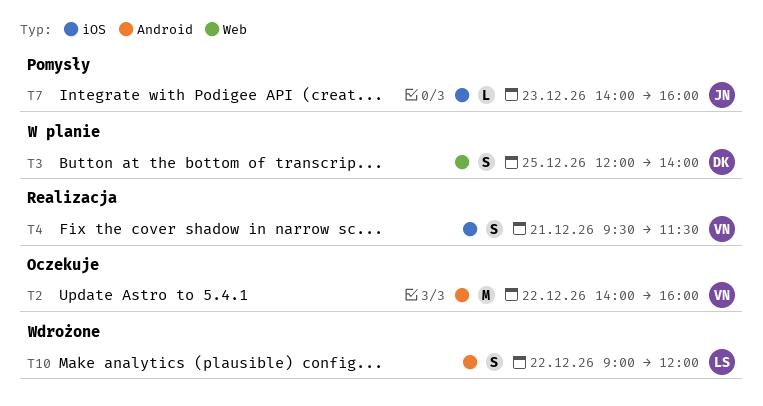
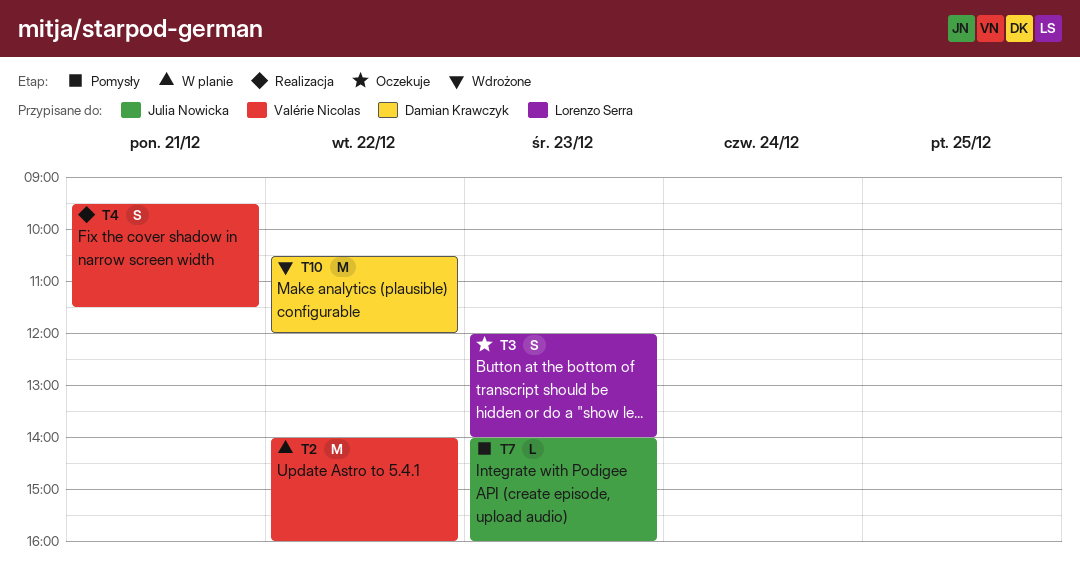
T2, status: Oczekuje -> W planie
T3, status: W planie -> Oczekuje
T3, owner: Damian Krawczyk -> Lorenzo Serra
T3, day: Dec 25 -> Dec 23
T10, owner: Lorenzo Serra -> Damian Krawczyk
T10, estimate: S -> M
T10, begins: 09:00 -> 10:30

